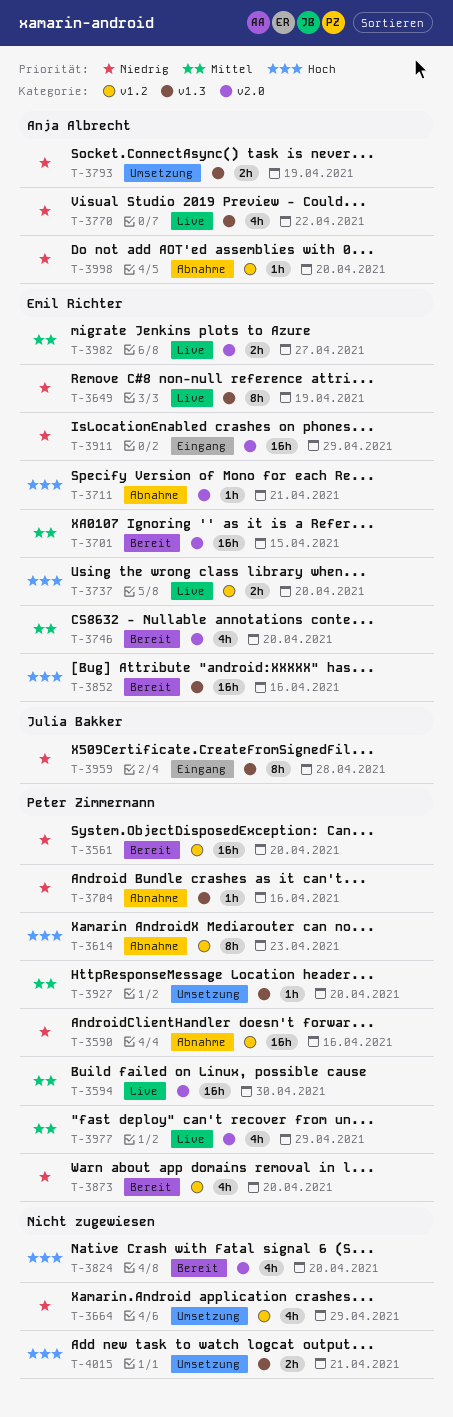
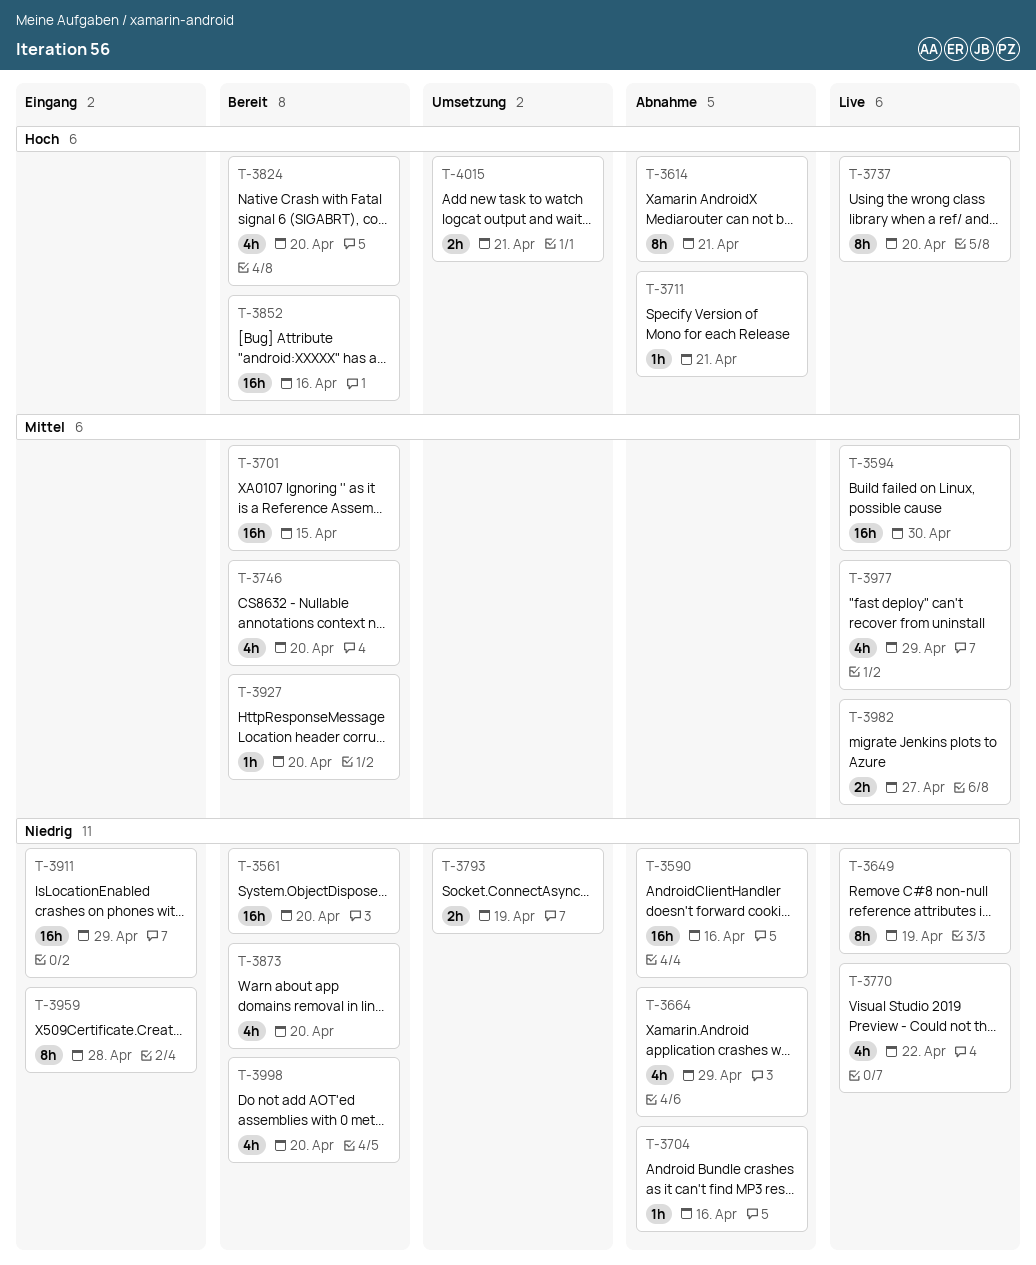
T-3614, due: Apr 23 -> Apr 21
T-3664, status: Umsetzung -> Abnahme
T-3737, estimate: 2h -> 8h
T-3927, status: Umsetzung -> Bereit
T-3998, status: Abnahme -> Bereit
T-3998, estimate: 1h -> 4h

